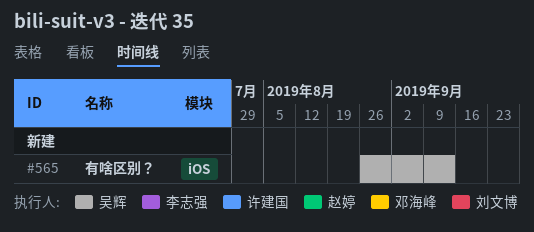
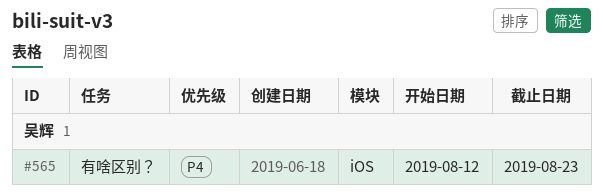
#565, start: Aug 26 -> Aug 12
#565, due: Sep 13 -> Aug 23

